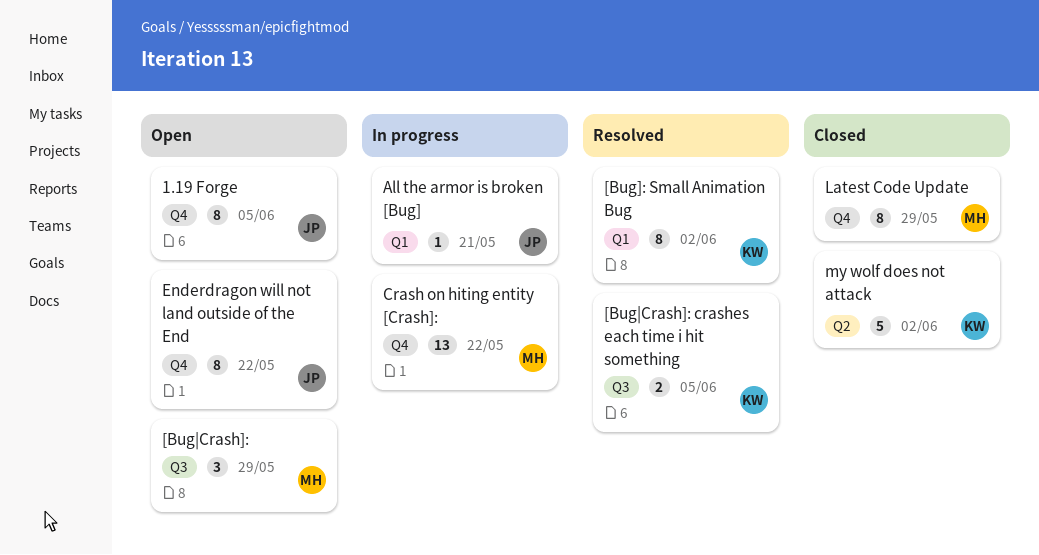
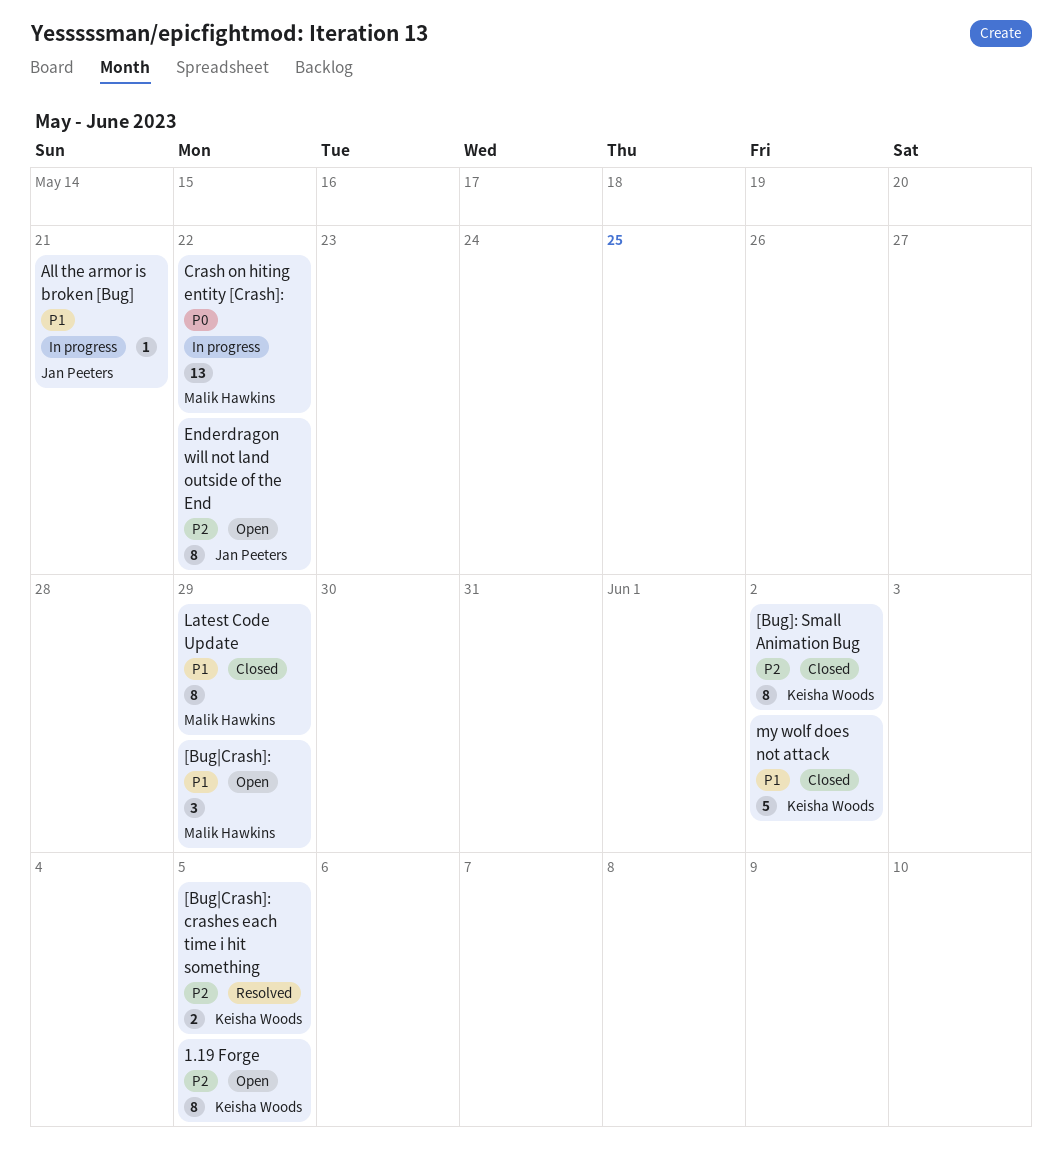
1.19 Forge, owner: Jan Peeters -> Keisha Woods
[Bug]: Small Animation Bug, status: Resolved -> Closed

